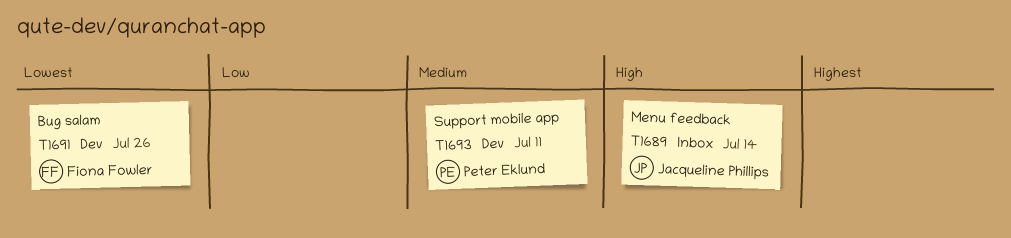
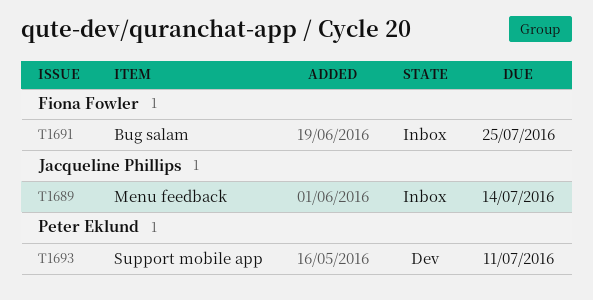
T1691, status: Dev -> Inbox
T1691, due: Jul 26 -> Jul 25

